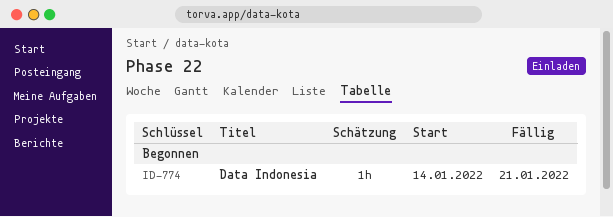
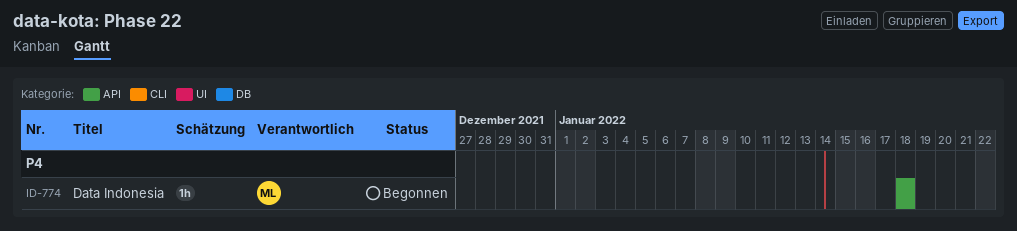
ID-774, start: Jan 14 -> Jan 18
ID-774, due: Jan 21 -> Jan 18

